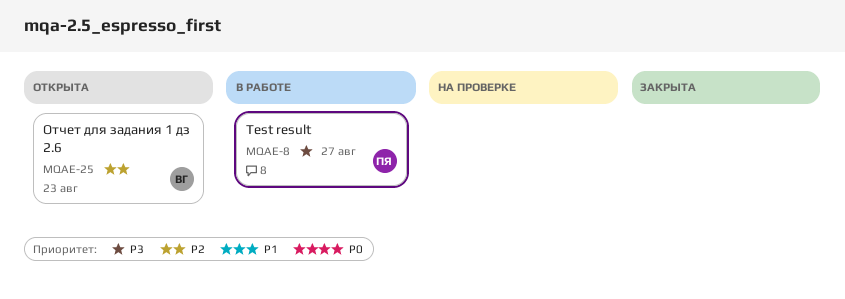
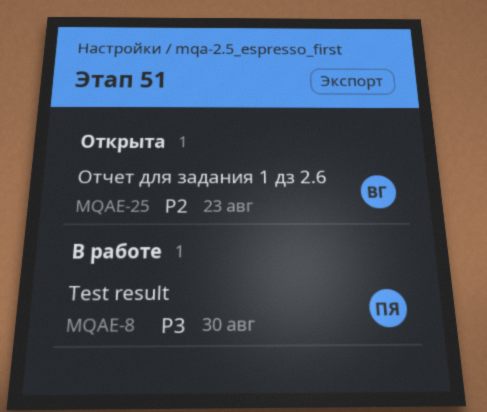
MQAE-8, due: Aug 27 -> Aug 30

